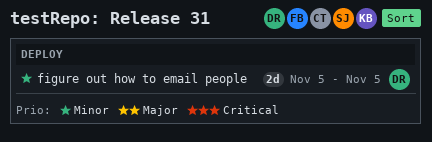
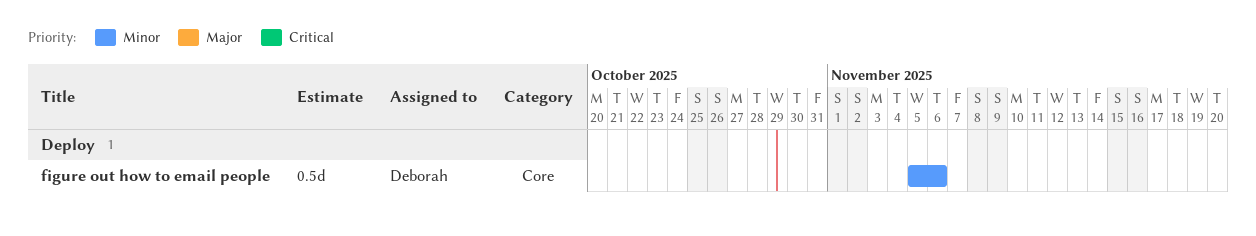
figure out how to email people, estimate: 2d -> 0.5d
figure out how to email people, due: Nov 5 -> Nov 6

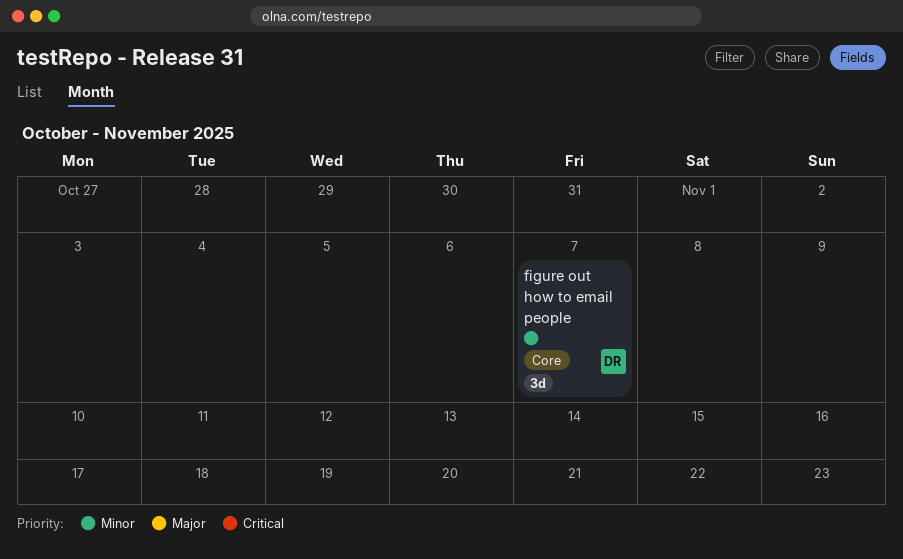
figure out how to email people, estimate: 0.5d -> 3d
figure out how to email people, due: Nov 6 -> Nov 7

